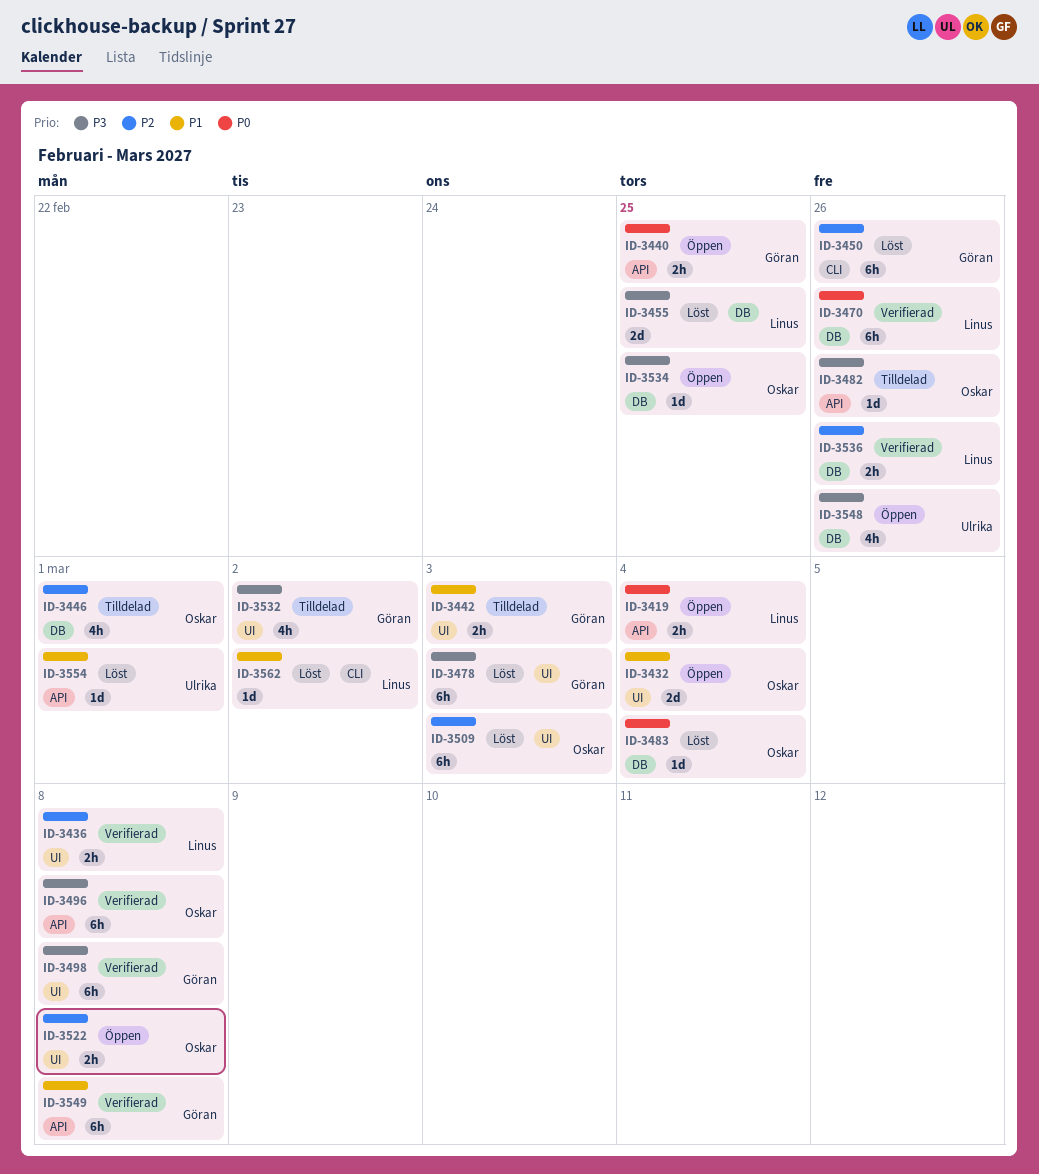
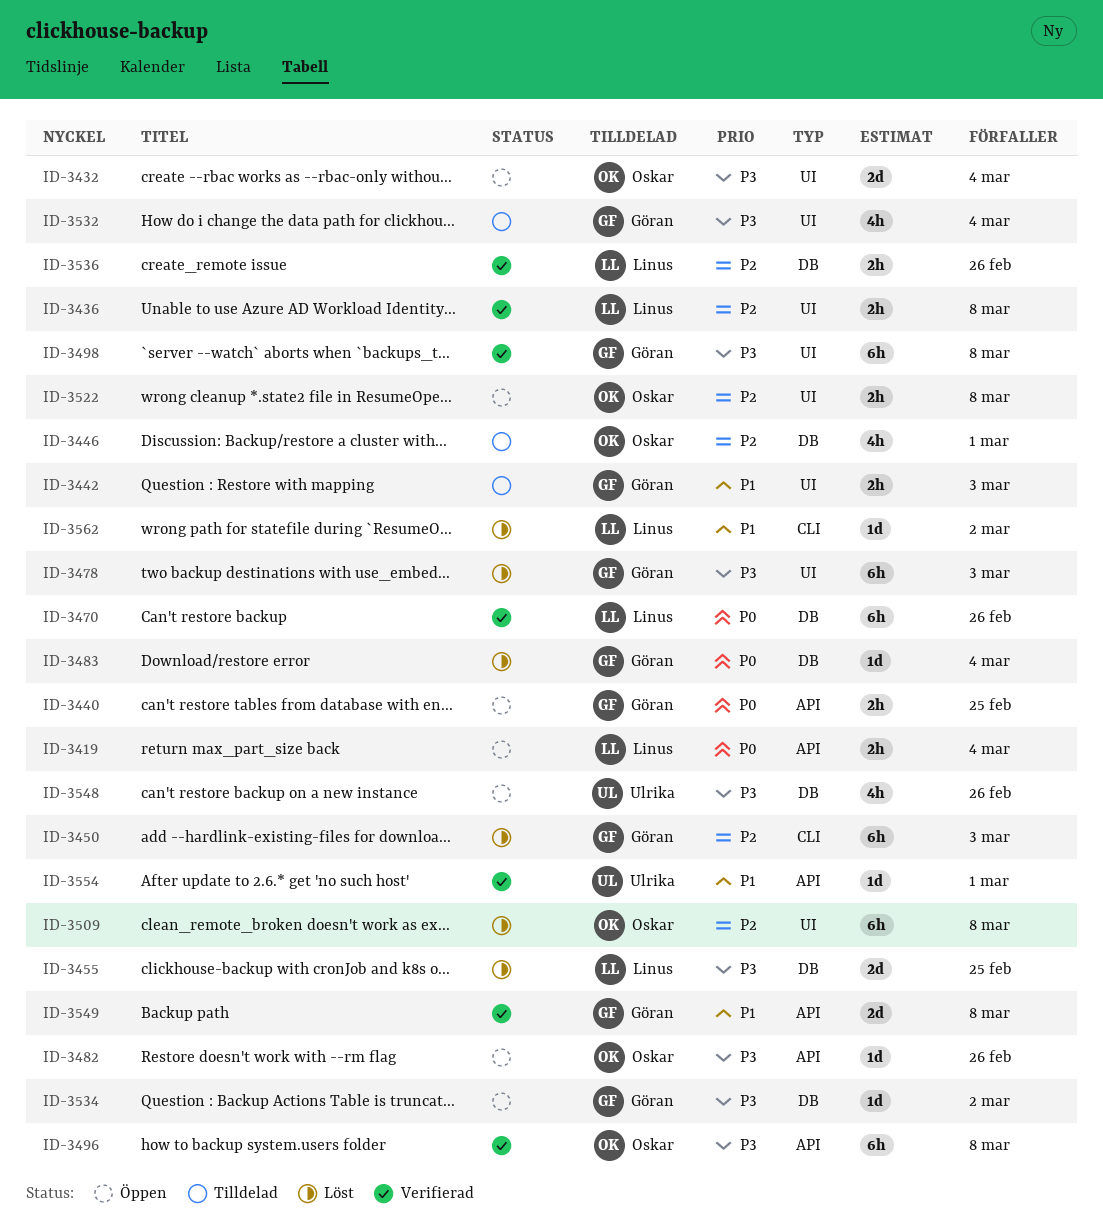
ID-3432, priority: P1 -> P3
ID-3450, due: Feb 26 -> Mar 3
ID-3482, status: Tilldelad -> Öppen
ID-3483, owner: Oskar -> Göran
ID-3509, due: Mar 3 -> Mar 8
ID-3532, due: Mar 2 -> Mar 4
ID-3534, owner: Oskar -> Göran
ID-3534, due: Feb 25 -> Mar 2
ID-3549, estimate: 6h -> 2d
ID-3554, status: Löst -> Verifierad

